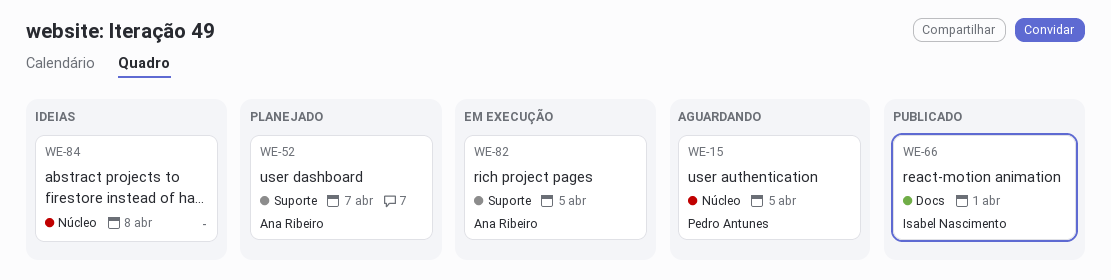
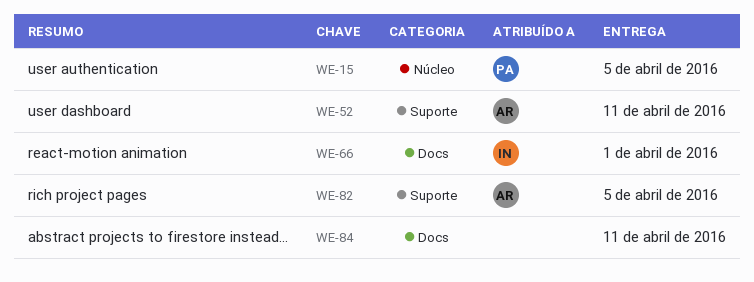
WE-52, due: Apr 7 -> Apr 11
WE-84, label: Núcleo -> Docs
WE-84, due: Apr 8 -> Apr 11

